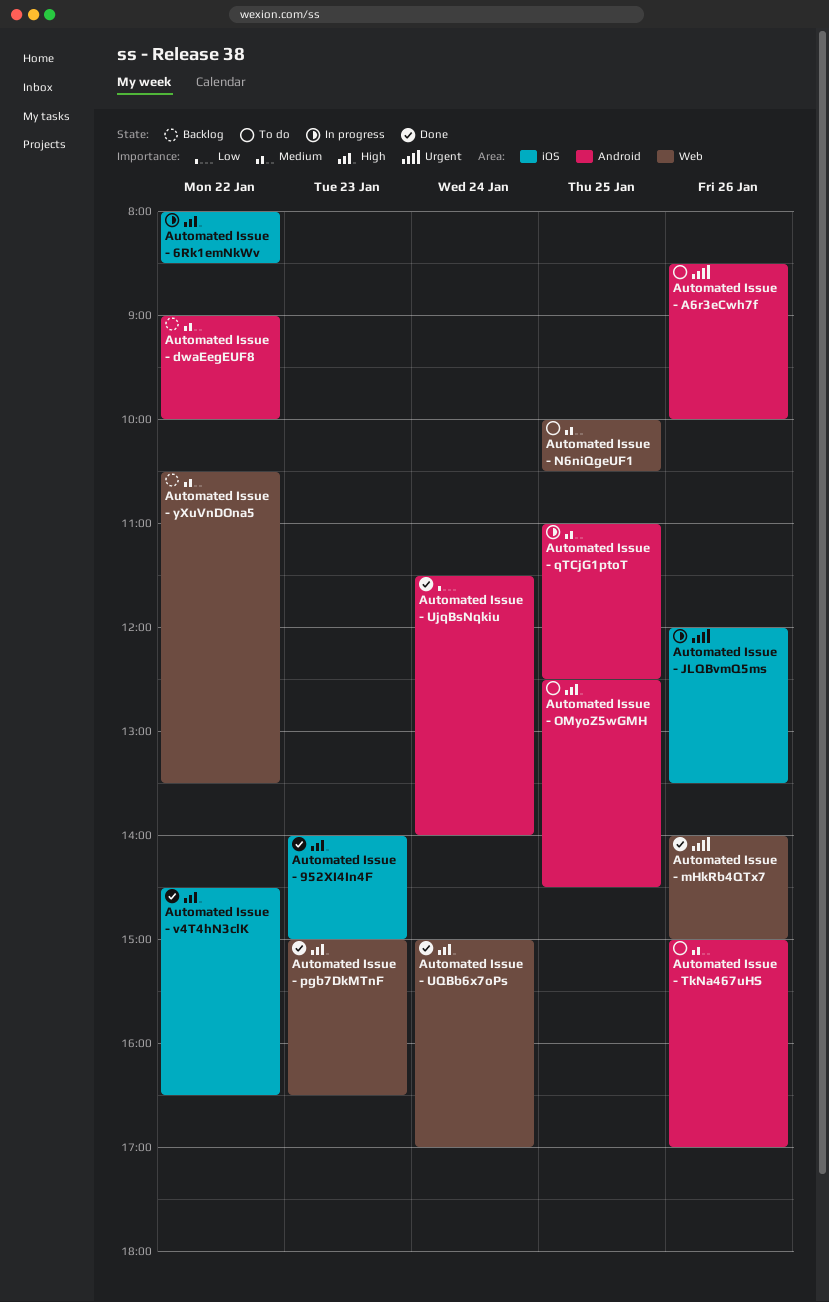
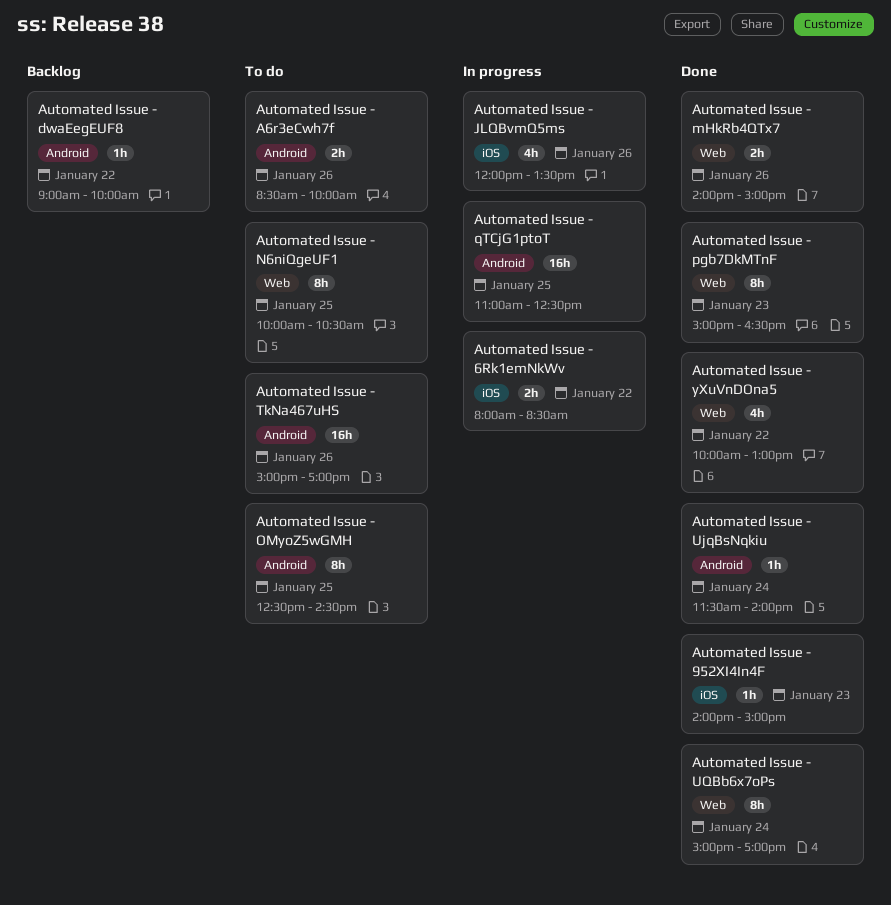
Automated Issue - v4T4hN3clK: present -> none
Automated Issue - yXuVnDOna5, status: Backlog -> Done
Automated Issue - yXuVnDOna5, begins: 10:30 -> 10:00
Automated Issue - yXuVnDOna5, ends: 13:30 -> 13:00

